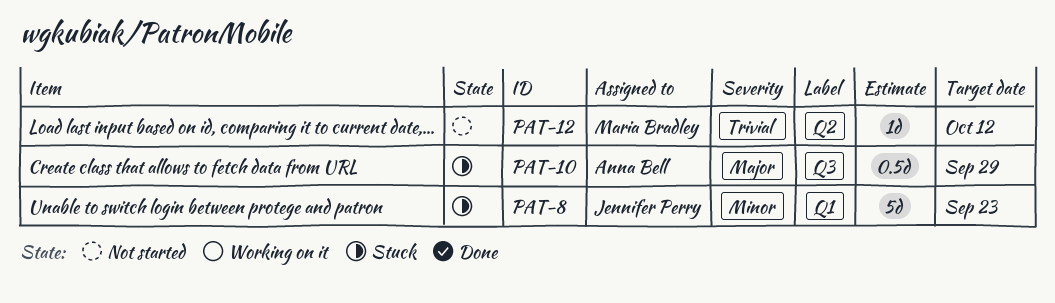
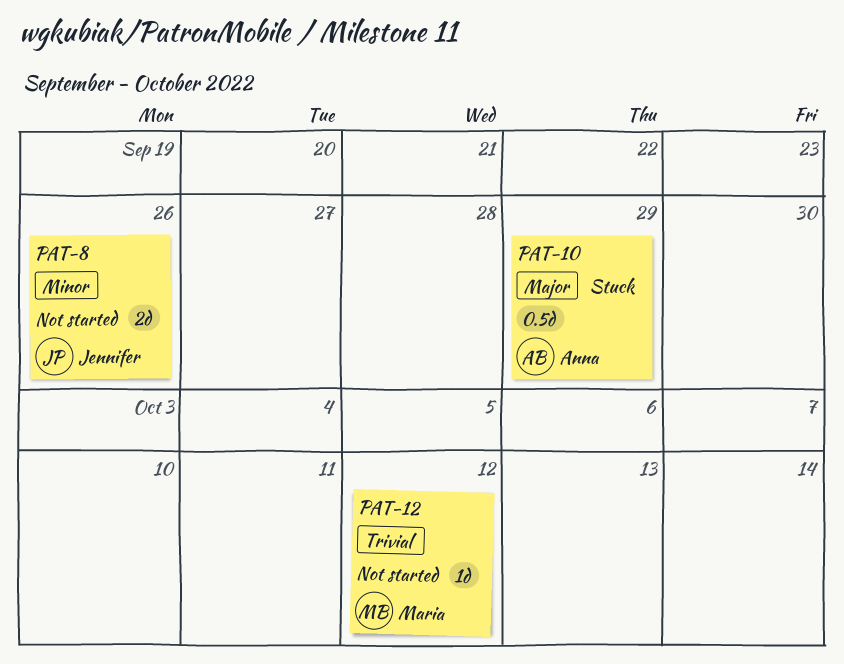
PAT-8, status: Stuck -> Not started
PAT-8, estimate: 5d -> 2d
PAT-8, due: Sep 23 -> Sep 26

